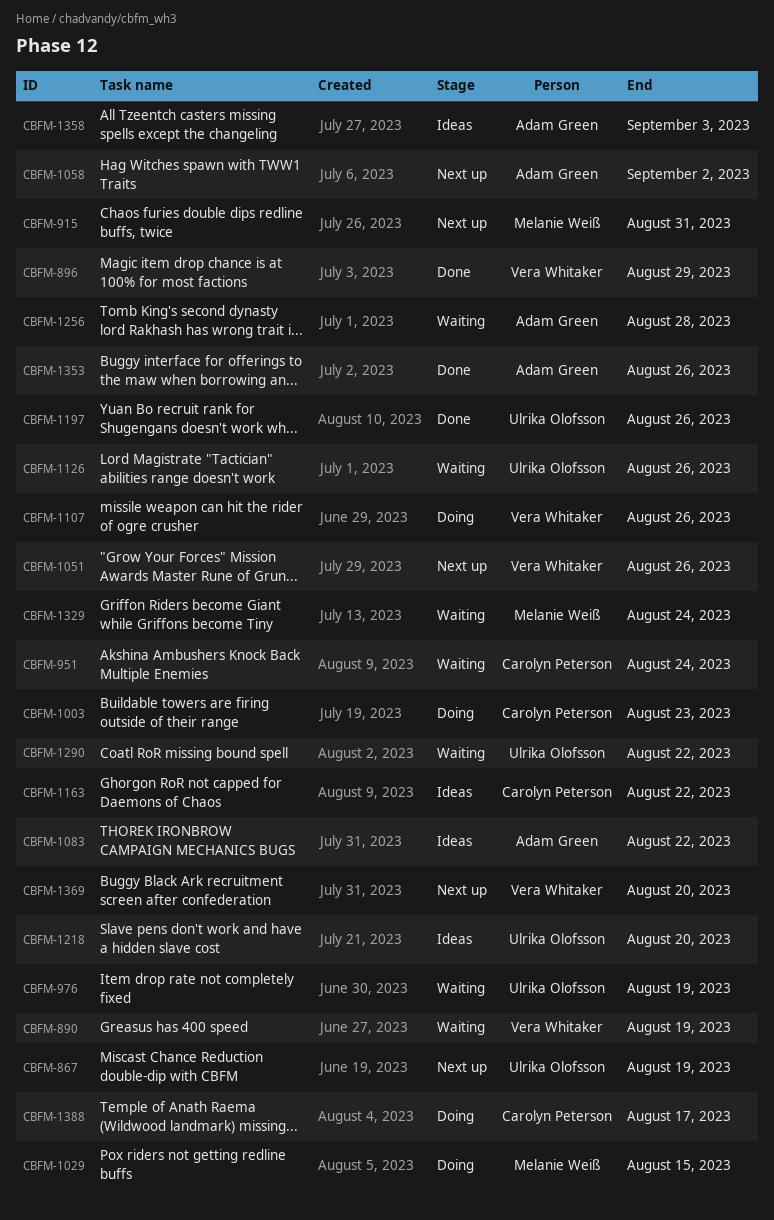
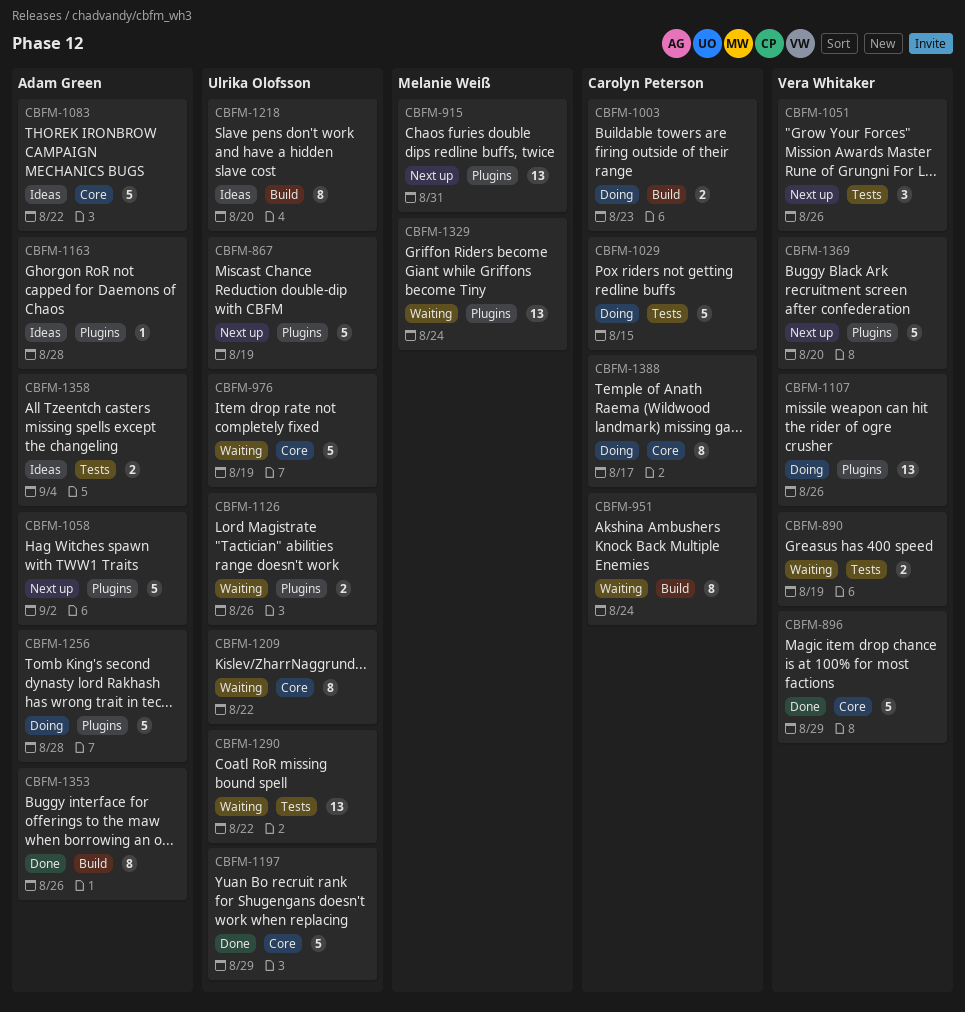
CBFM-1029, owner: Melanie Weiß -> Carolyn Peterson
CBFM-1163, owner: Carolyn Peterson -> Adam Green
CBFM-1163, due: Aug 22 -> Aug 28
CBFM-1197, due: Aug 26 -> Aug 29
CBFM-1209: none -> present
CBFM-1256, status: Waiting -> Doing
CBFM-1358, due: Sep 3 -> Sep 4

